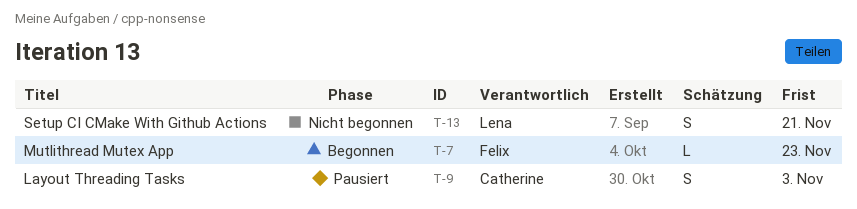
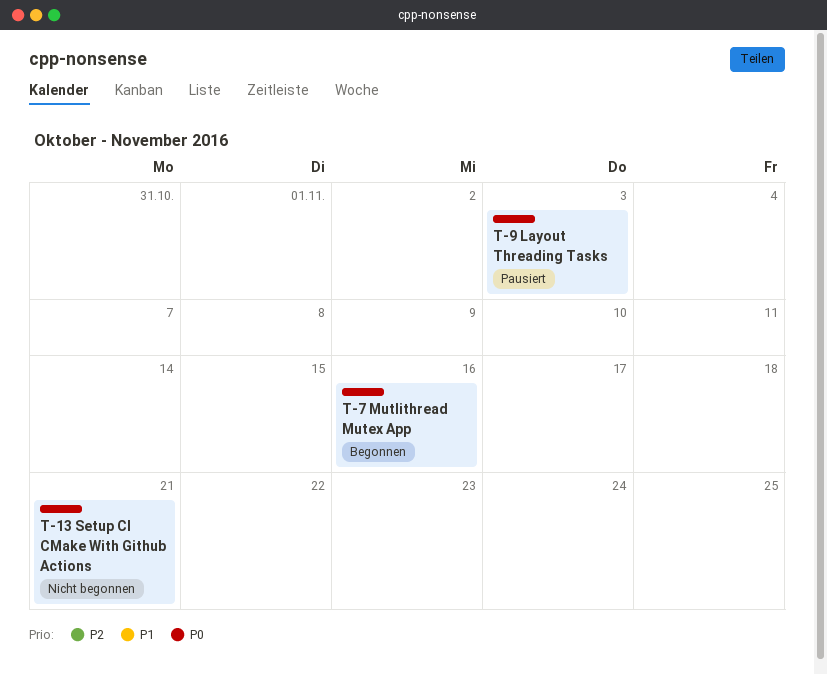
T-7, due: Nov 23 -> Nov 16

